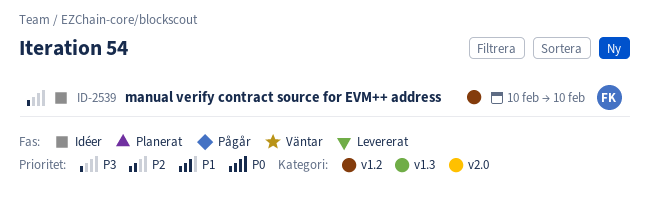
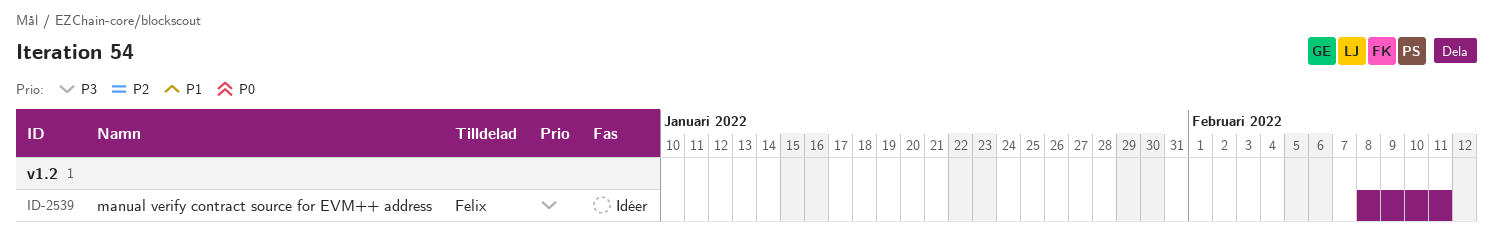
ID-2539, start: Feb 10 -> Feb 8
ID-2539, due: Feb 10 -> Feb 11

